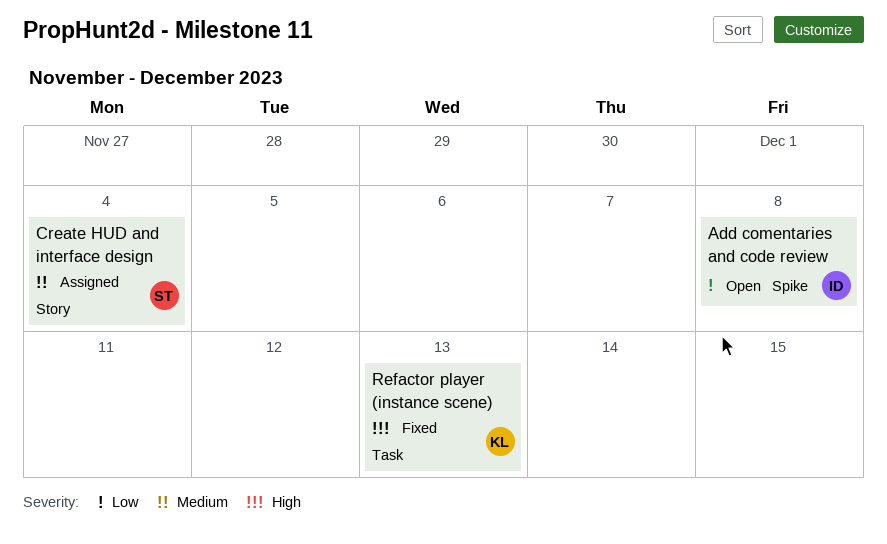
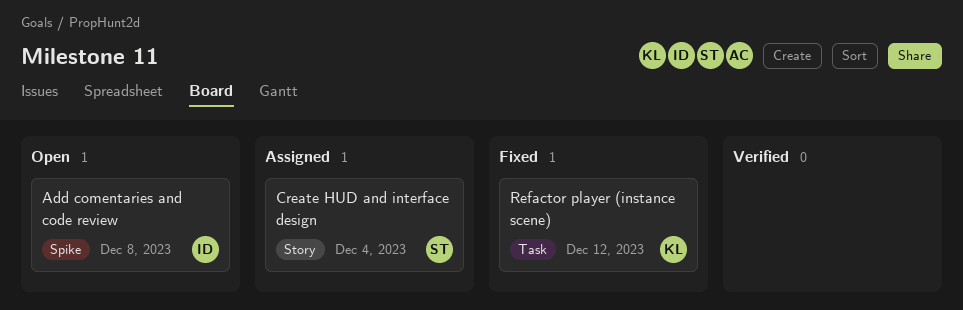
Refactor player (instance scene), due: Dec 13 -> Dec 12

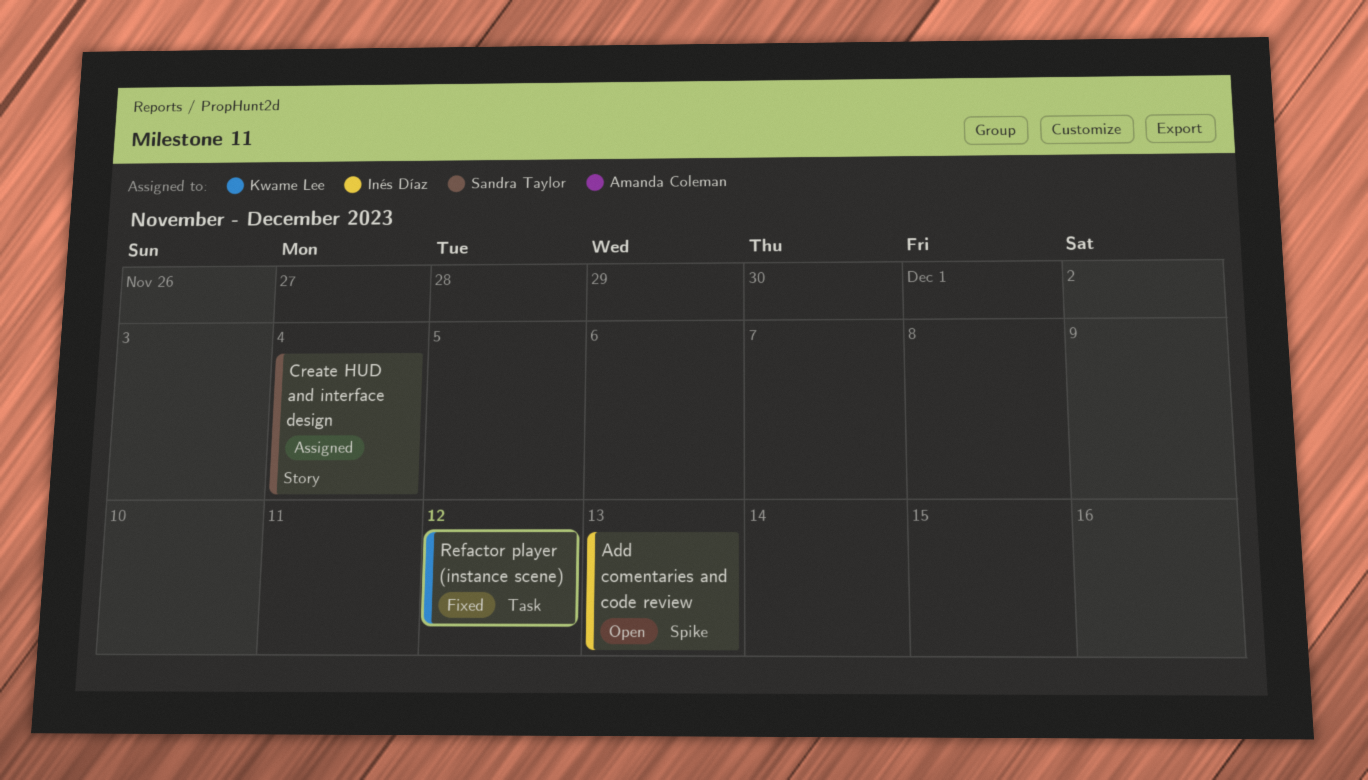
Add comentaries and code review, due: Dec 8 -> Dec 13

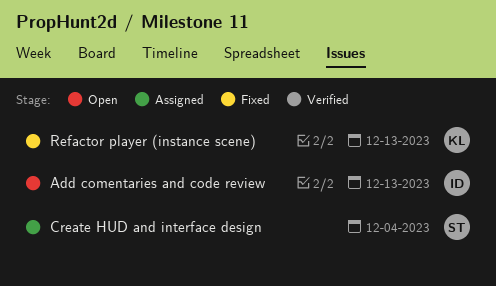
Refactor player (instance scene), due: Dec 12 -> Dec 13

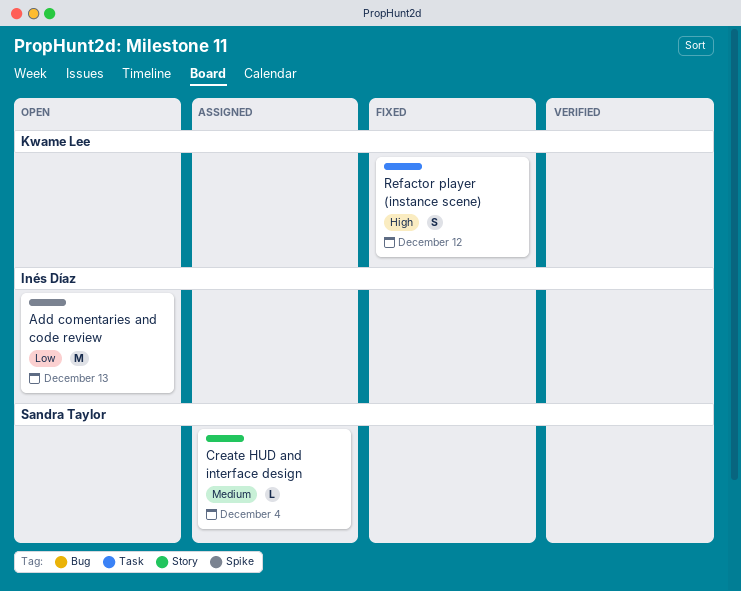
Refactor player (instance scene), due: Dec 13 -> Dec 12

